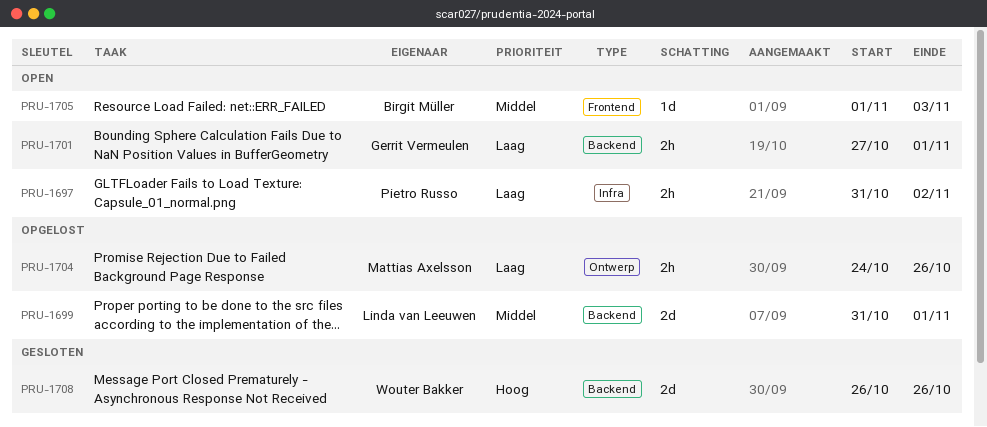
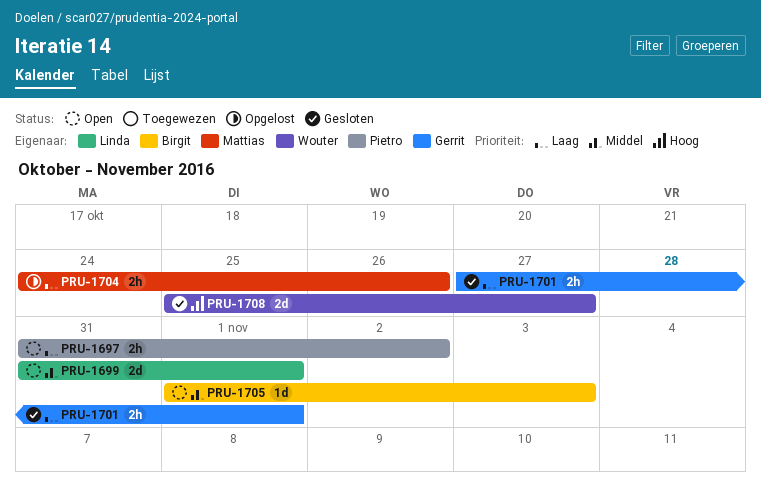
PRU-1699, status: Opgelost -> Open
PRU-1701, status: Open -> Gesloten
PRU-1708, start: Oct 26 -> Oct 25
PRU-1708, due: Oct 26 -> Oct 27

